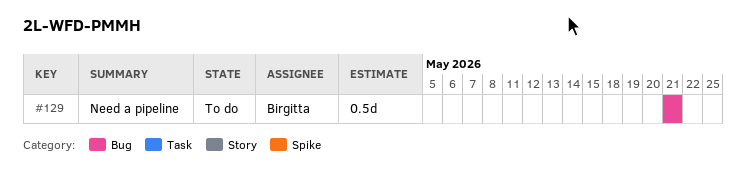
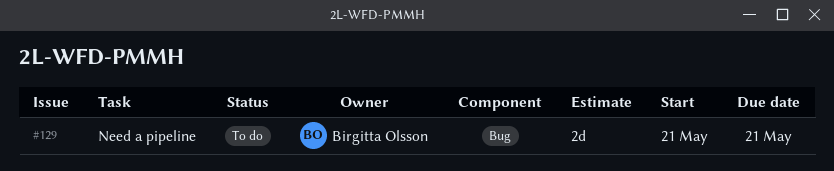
#129, estimate: 0.5d -> 2d

